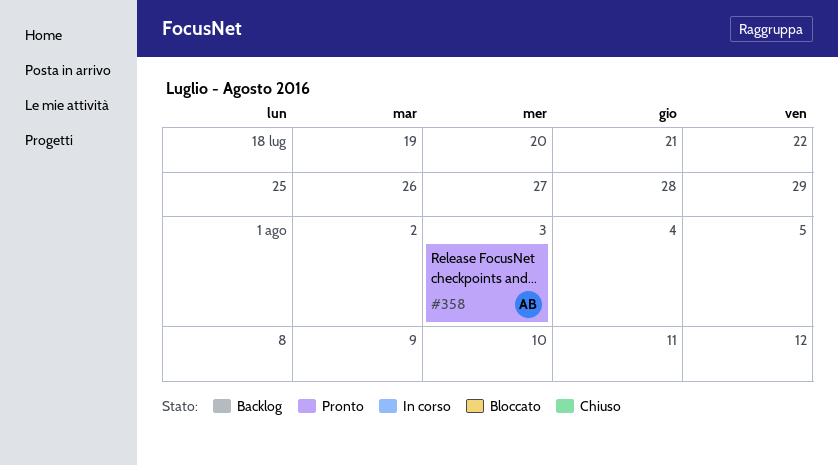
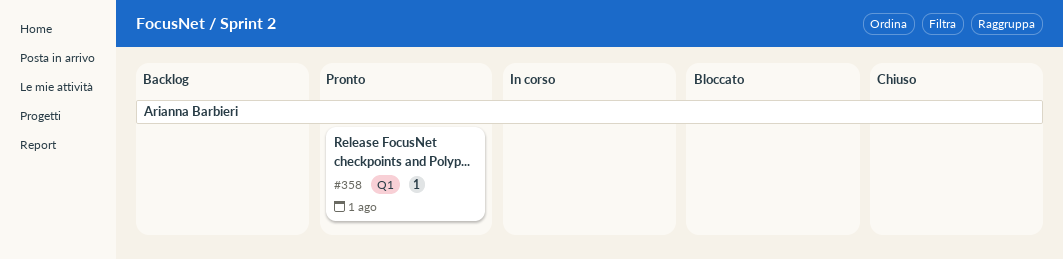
#358, due: Aug 3 -> Aug 1

